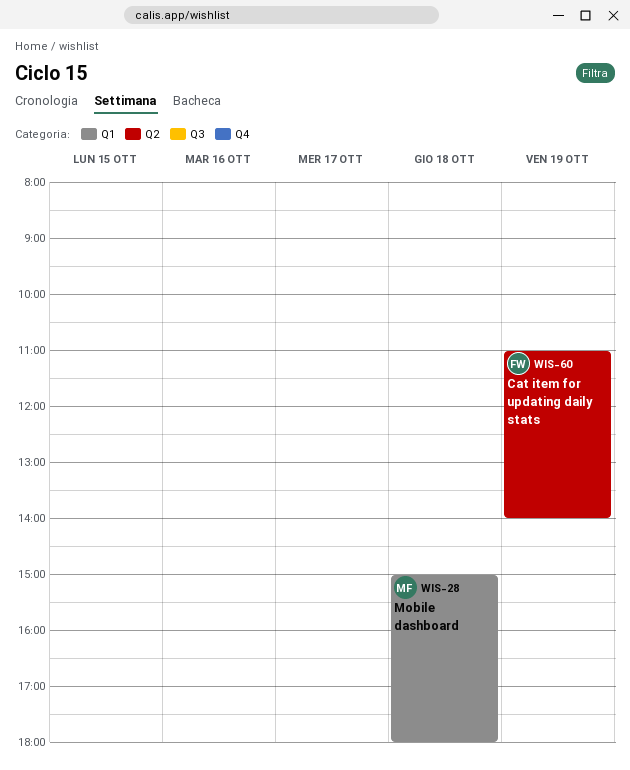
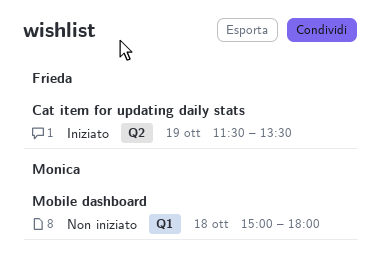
Cat item for updating daily stats, begins: 11:00 -> 11:30
Cat item for updating daily stats, ends: 14:00 -> 13:30

